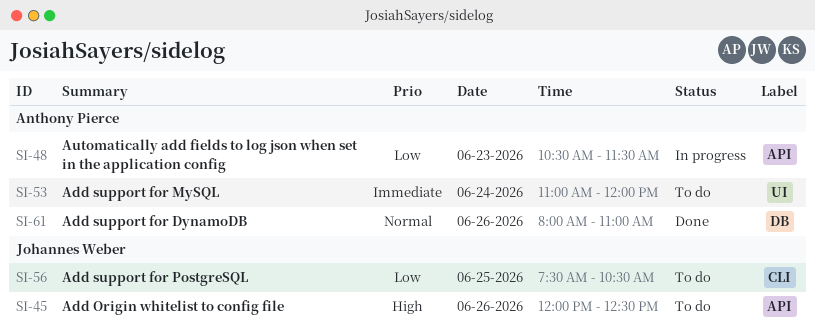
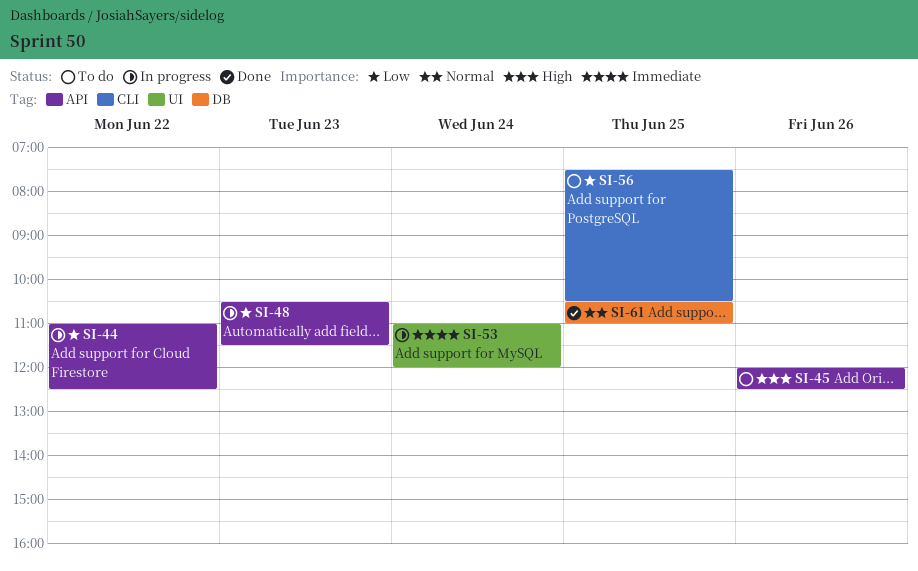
SI-44: none -> present
SI-53, status: To do -> In progress
SI-61, day: Jun 26 -> Jun 25
SI-61, begins: 08:00 -> 10:30

